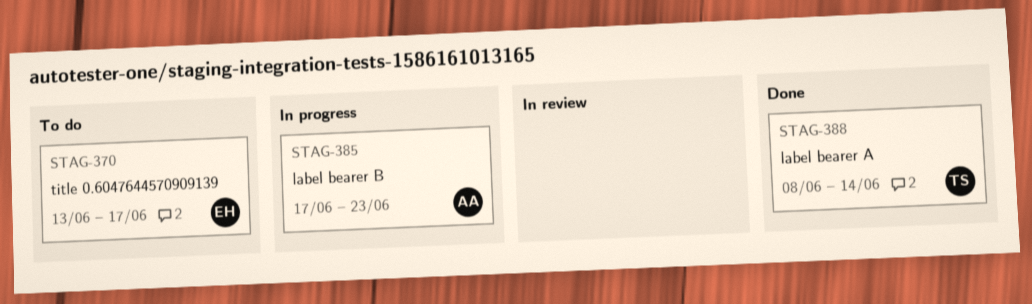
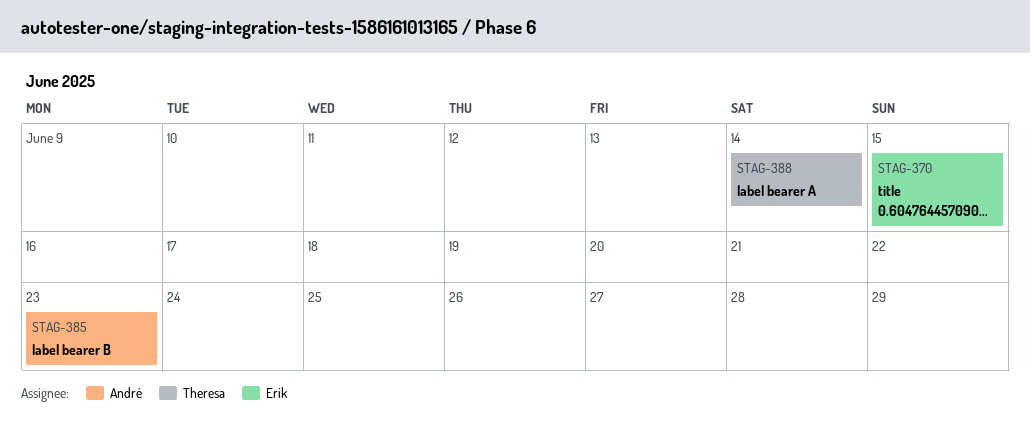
STAG-370, due: Jun 17 -> Jun 15

